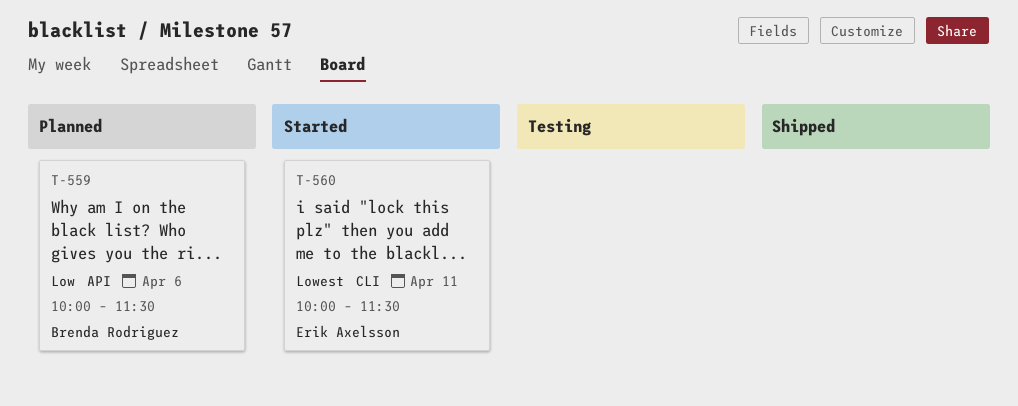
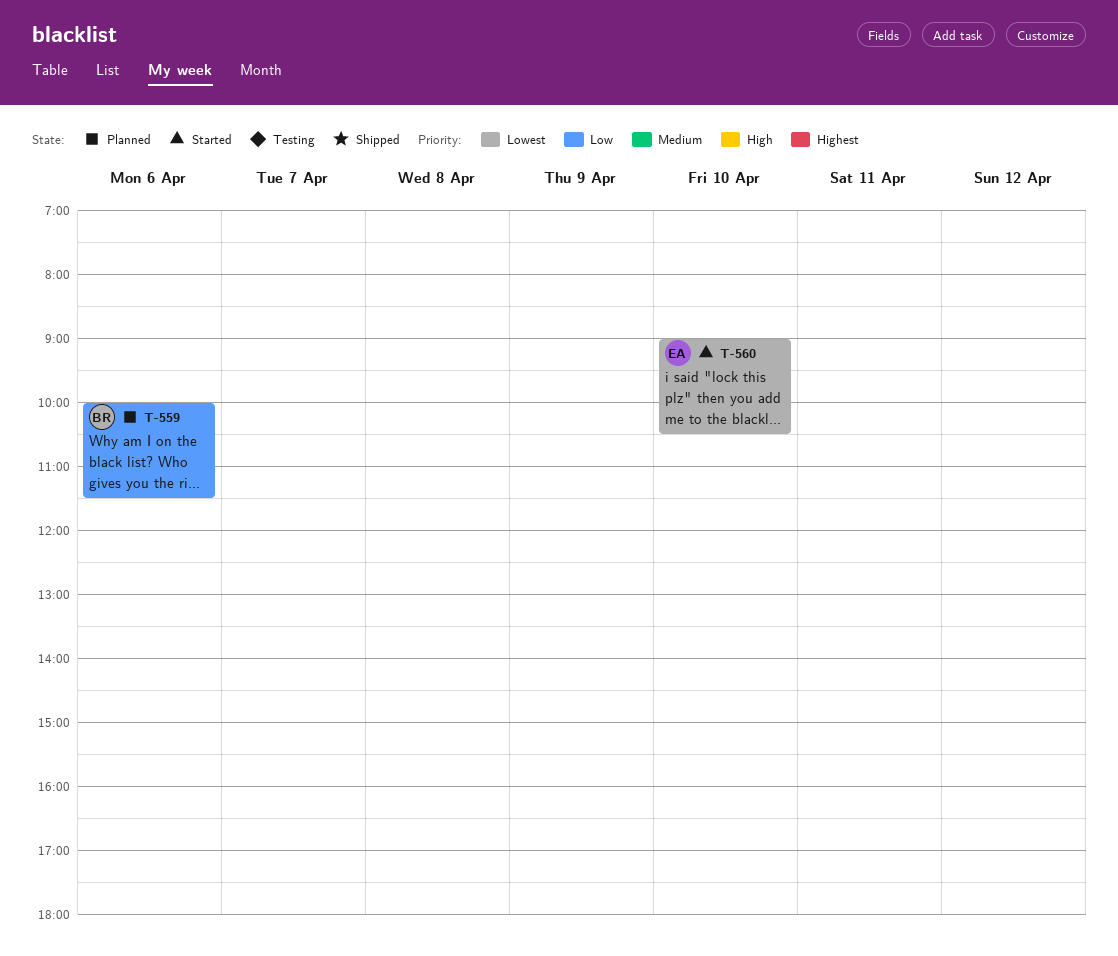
T-560, day: Apr 11 -> Apr 10
T-560, begins: 10:00 -> 09:00
T-560, ends: 11:30 -> 10:30

